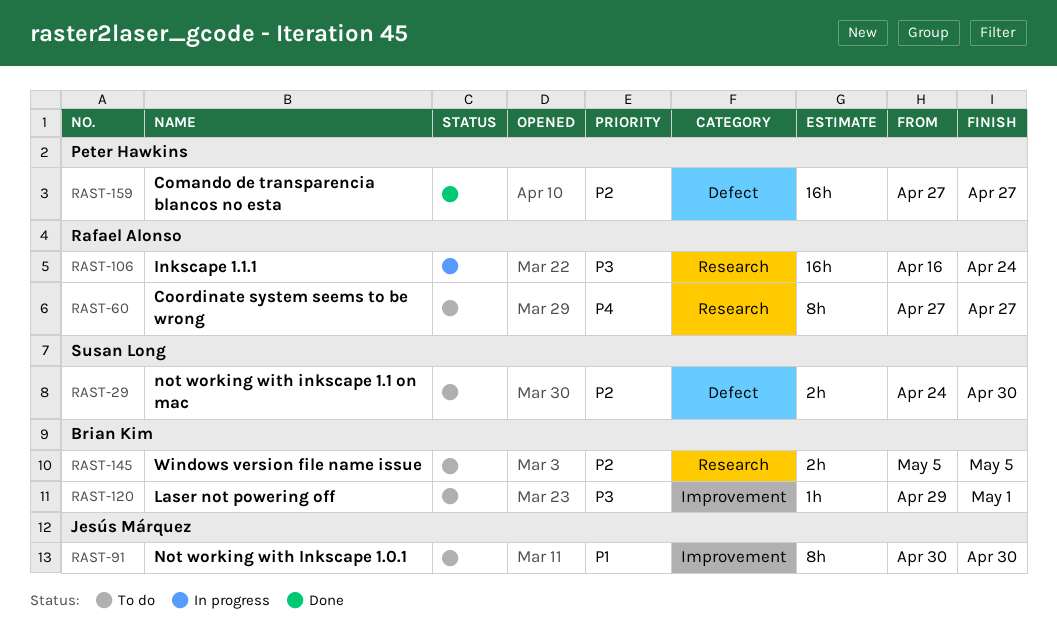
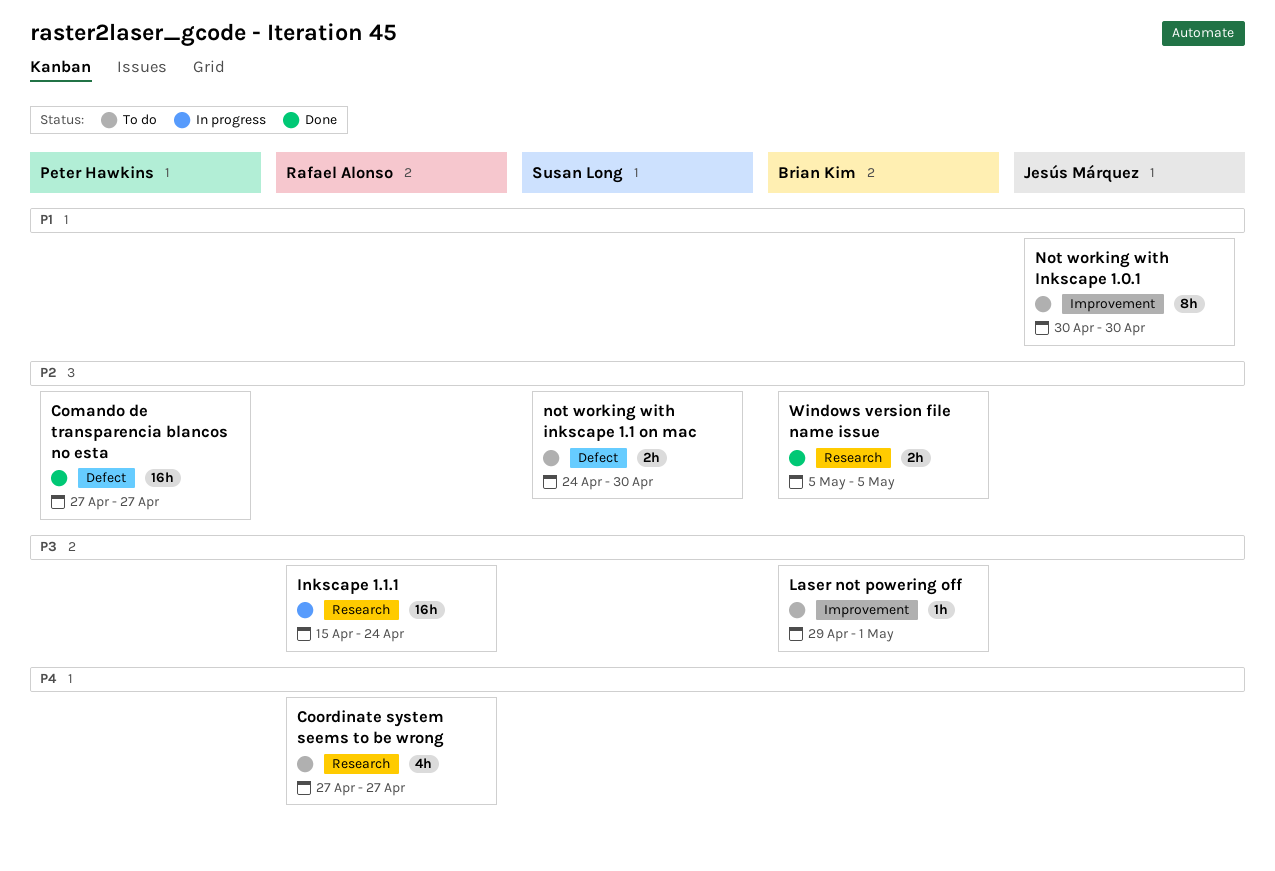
Coordinate system seems to be wrong, estimate: 8h -> 4h
Inkscape 1.1.1, start: Apr 16 -> Apr 15
Windows version file name issue, status: To do -> Done

